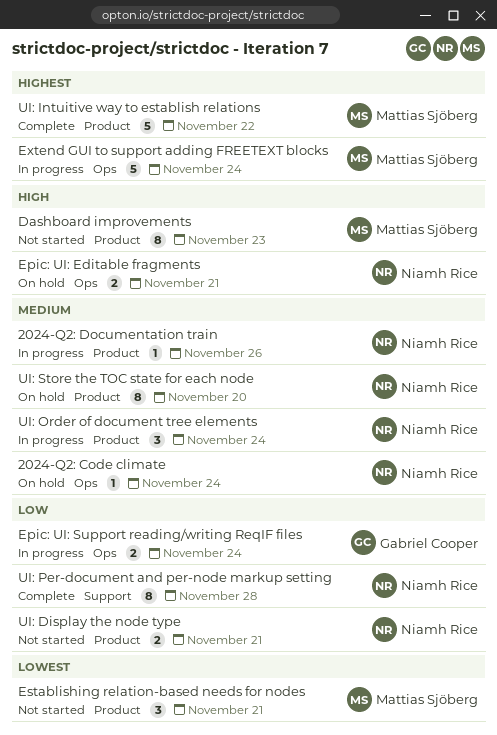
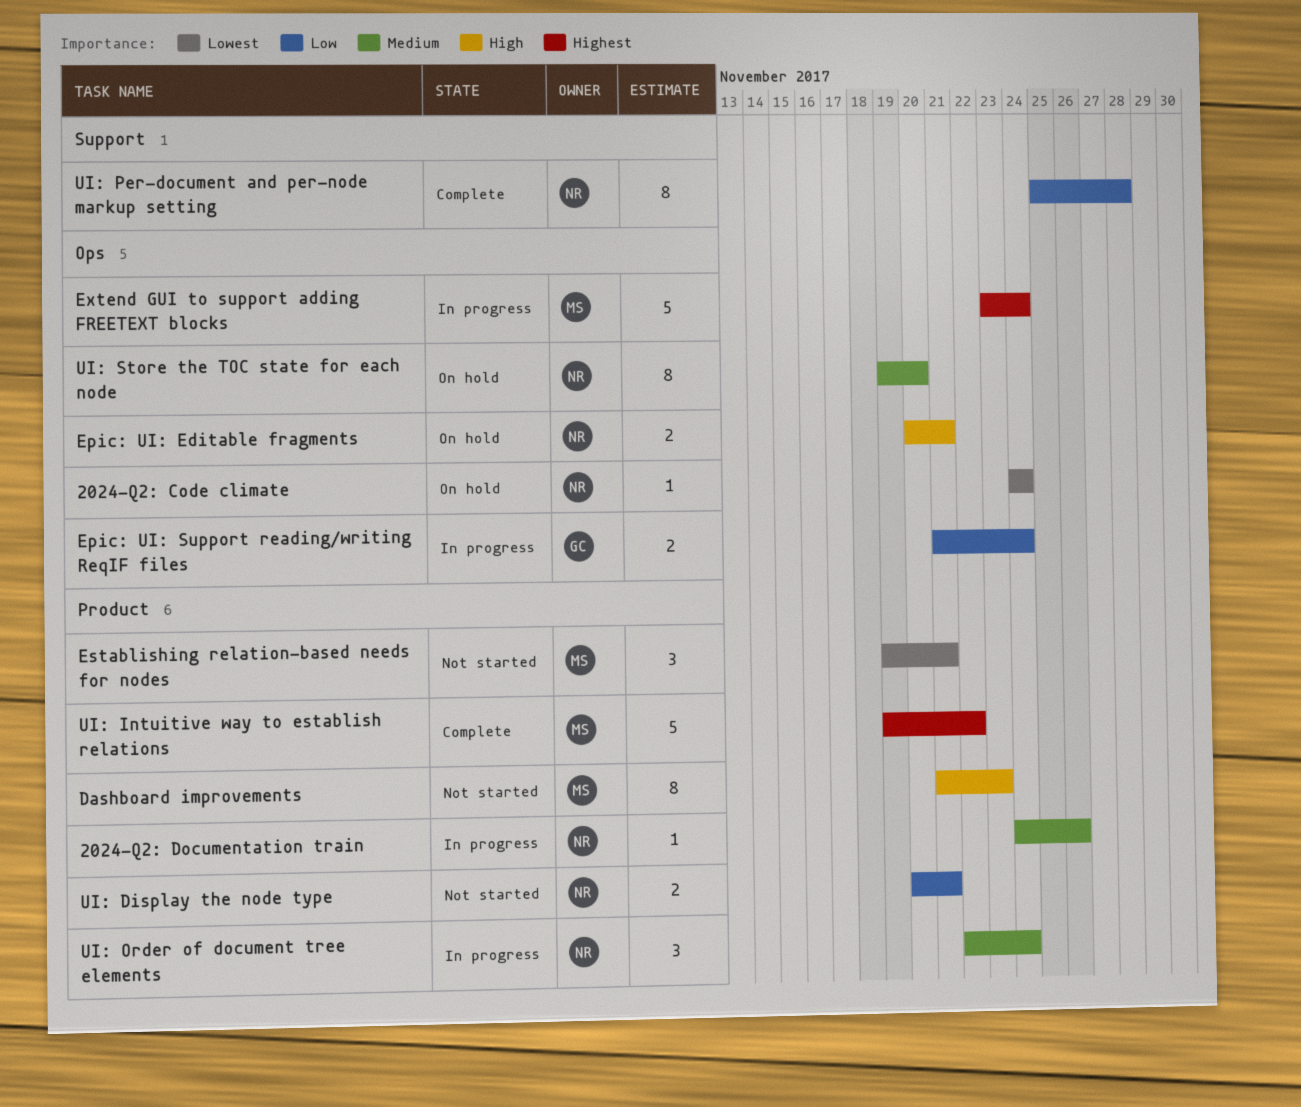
2024-Q2: Code climate, priority: Medium -> Lowest
UI: Store the TOC state for each node, label: Product -> Ops

